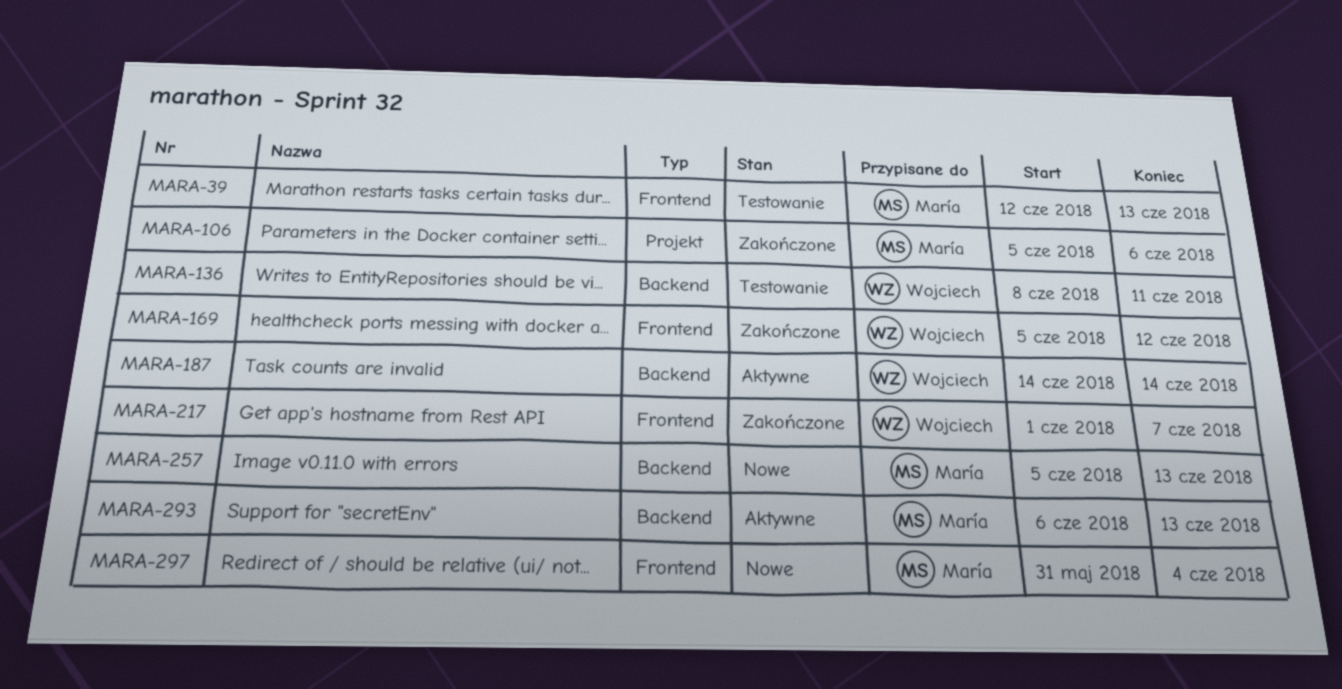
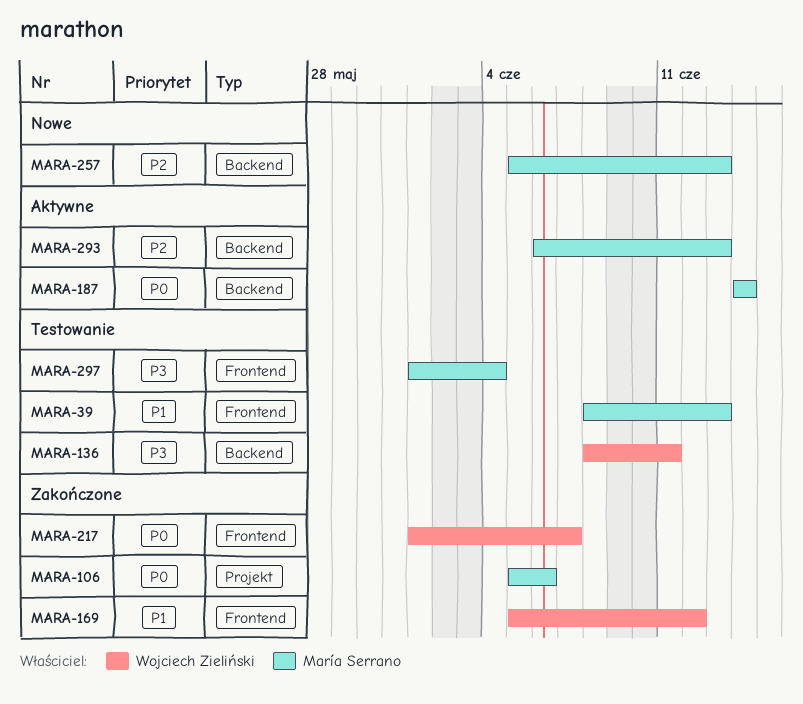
MARA-39, start: Jun 12 -> Jun 8
MARA-187, owner: Wojciech Zieliński -> María Serrano
MARA-297, status: Nowe -> Testowanie
MARA-297, start: May 31 -> Jun 1

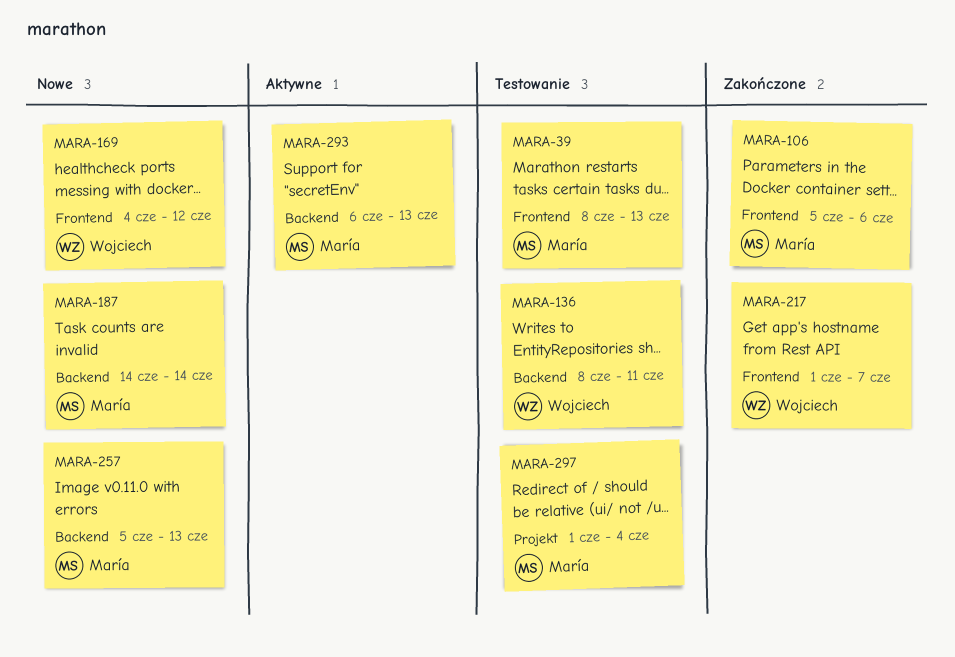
MARA-106, label: Projekt -> Frontend
MARA-169, status: Zakończone -> Nowe
MARA-169, start: Jun 5 -> Jun 4
MARA-187, status: Aktywne -> Nowe
MARA-297, label: Frontend -> Projekt

